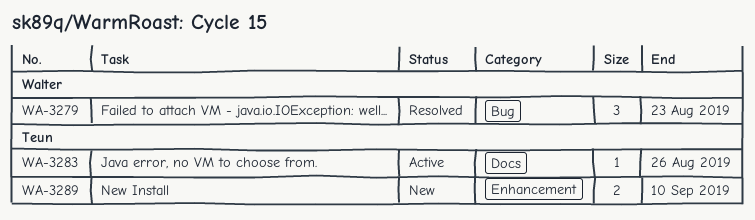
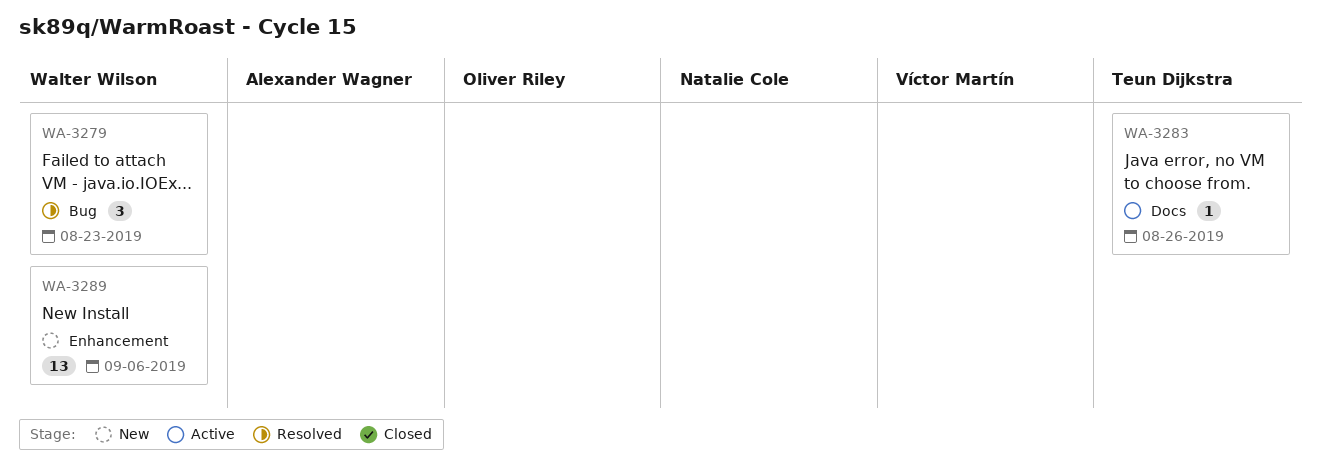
WA-3289, owner: Teun Dijkstra -> Walter Wilson
WA-3289, estimate: 2 -> 13
WA-3289, due: Sep 10 -> Sep 6

